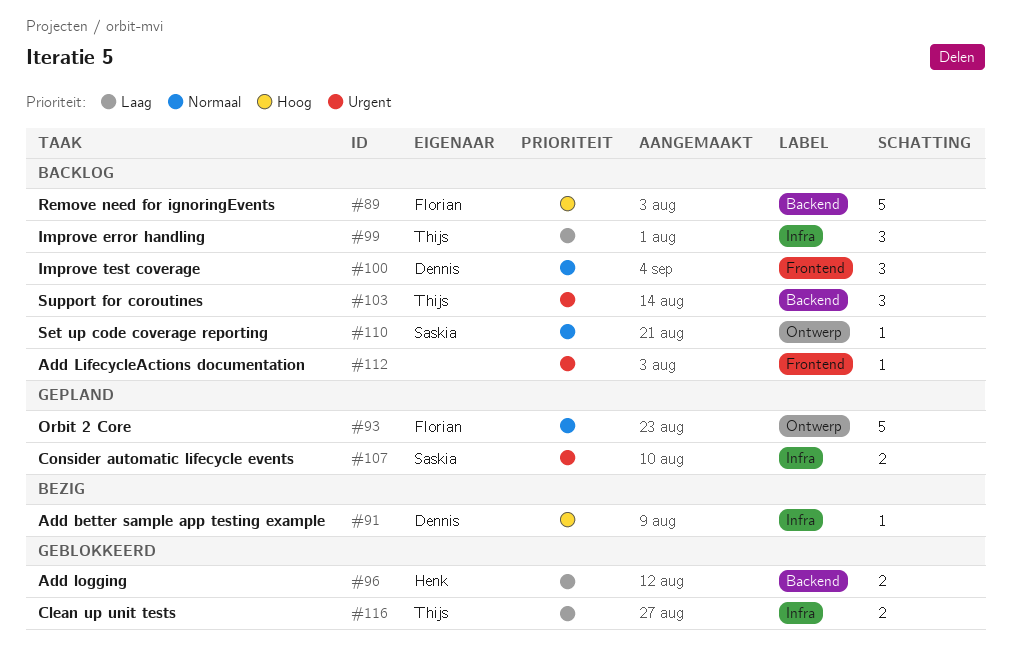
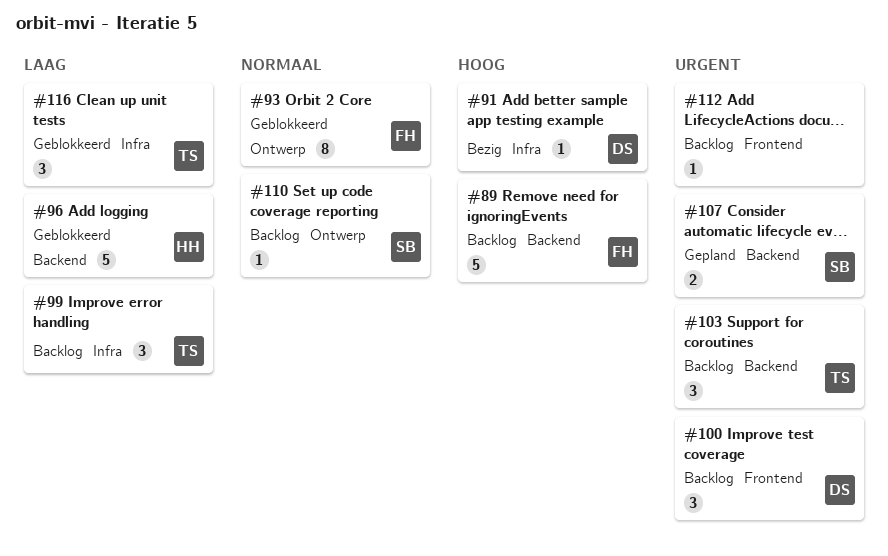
#93, status: Gepland -> Geblokkeerd
#93, estimate: 5 -> 8
#96, estimate: 2 -> 5
#100, priority: Normaal -> Urgent
#107, label: Infra -> Backend
#116, estimate: 2 -> 3

